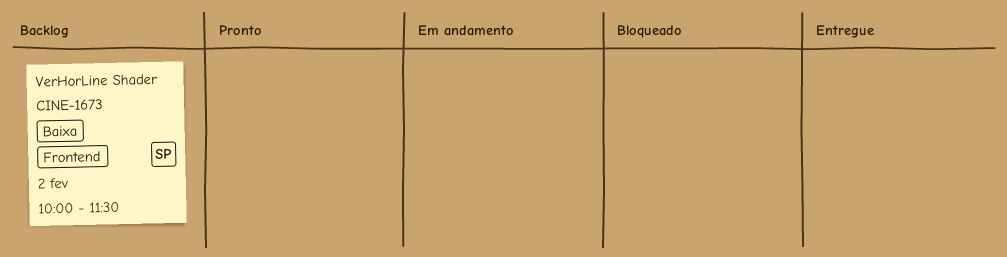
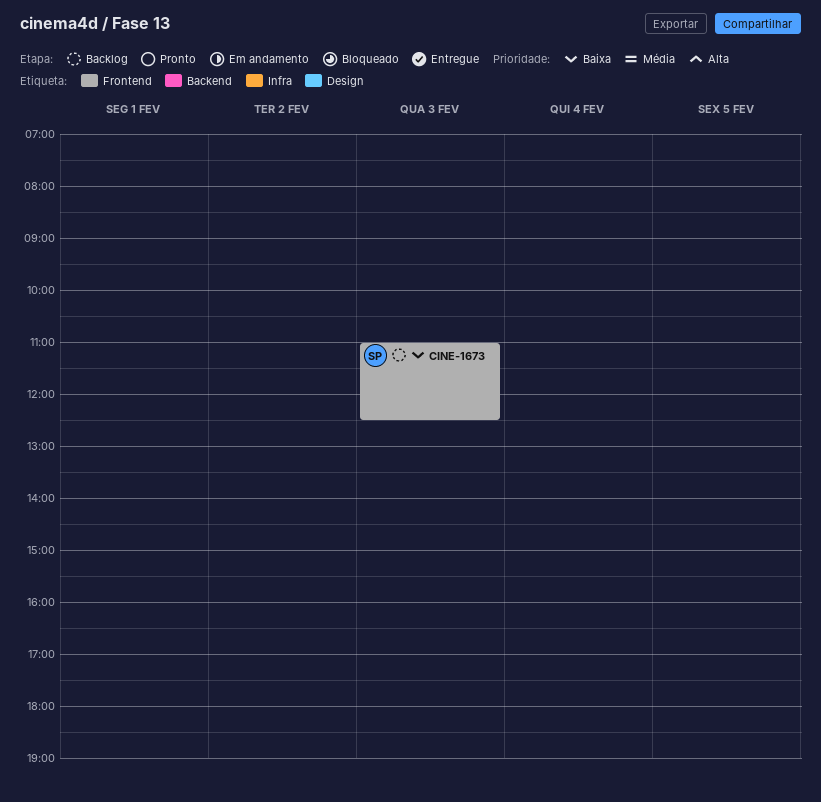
CINE-1673, day: Feb 2 -> Feb 3
CINE-1673, begins: 10:00 -> 11:00
CINE-1673, ends: 11:30 -> 12:30

